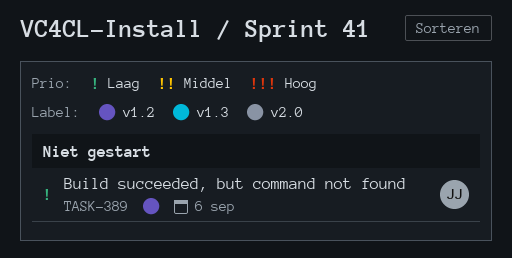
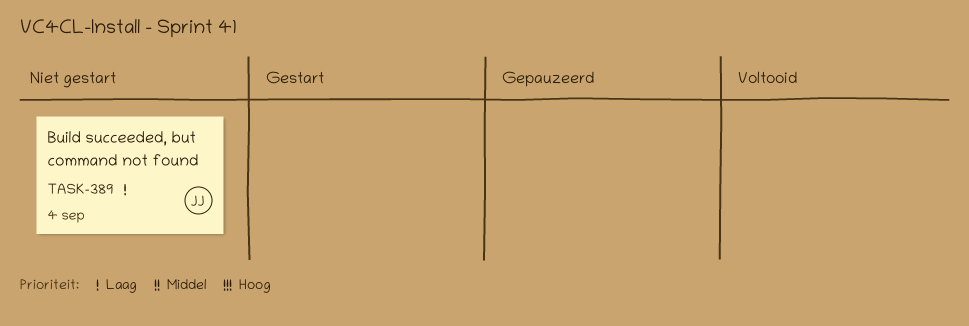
TASK-389, due: Sep 6 -> Sep 4

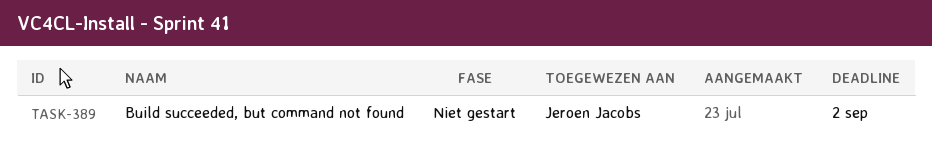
TASK-389, due: Sep 4 -> Sep 2

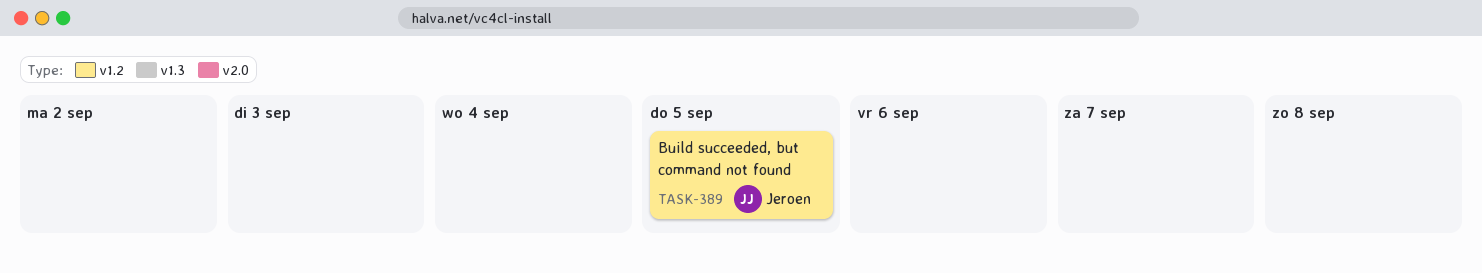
TASK-389, due: Sep 2 -> Sep 5

